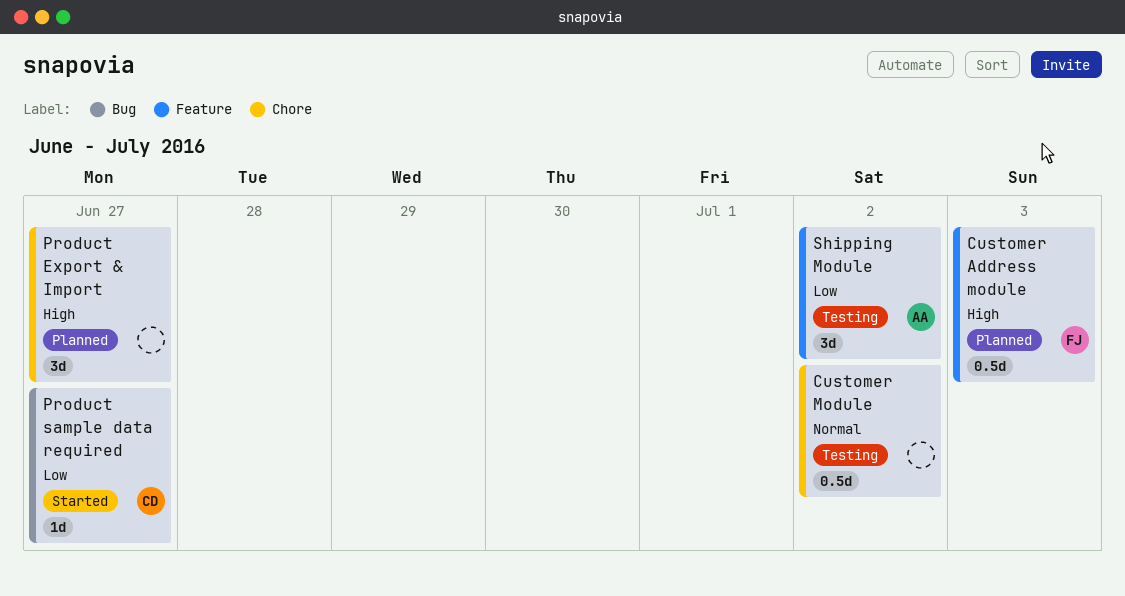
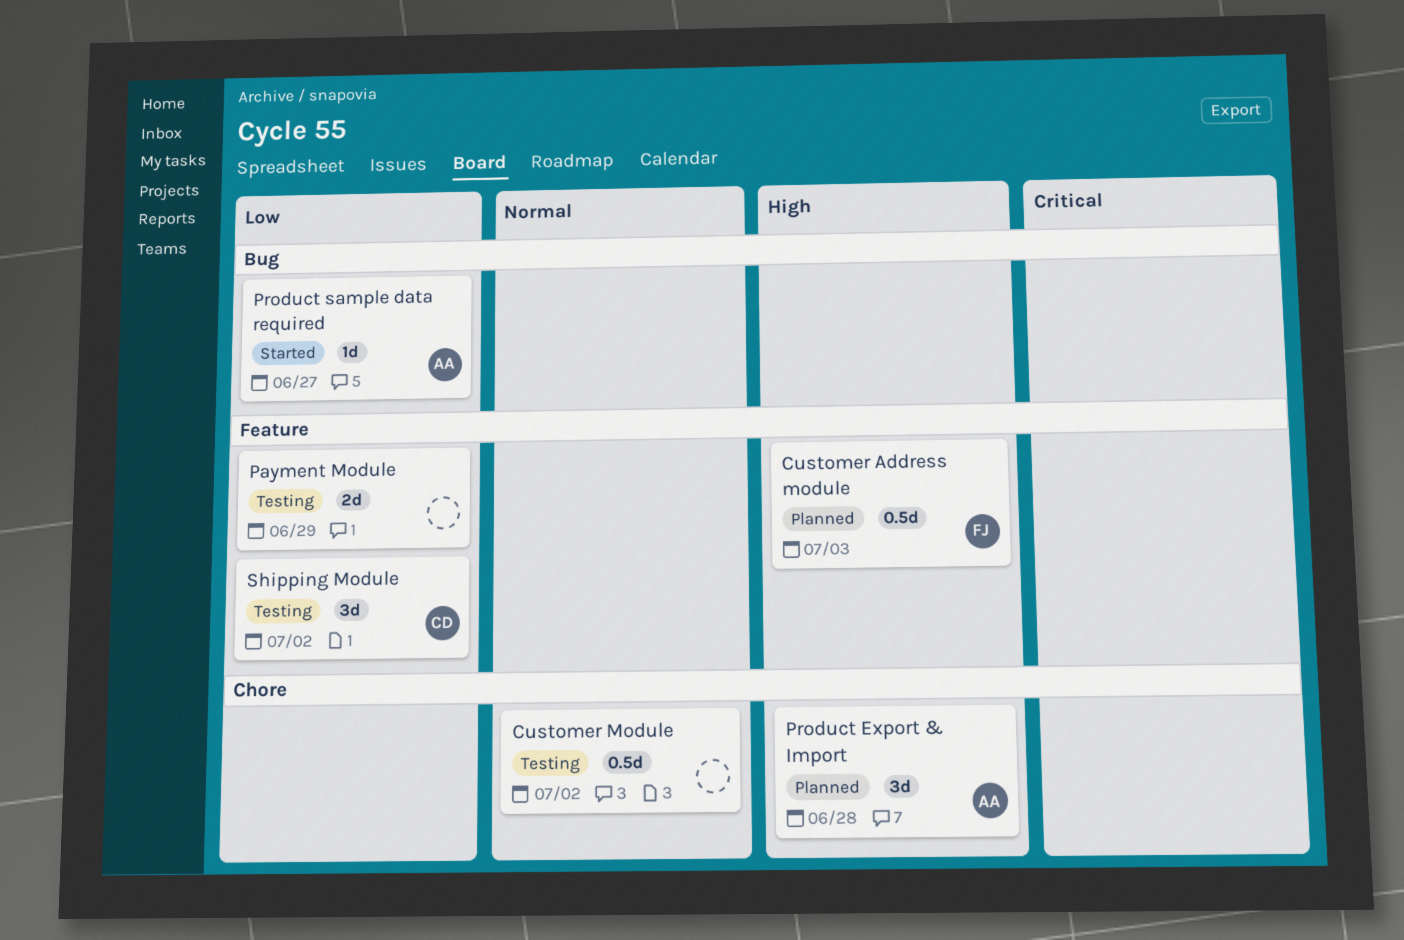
Payment Module: none -> present
Product Export & Import, owner: none -> AA
Product Export & Import, due: Jun 27 -> Jun 28
Product sample data required, owner: CD -> AA
Shipping Module, owner: AA -> CD

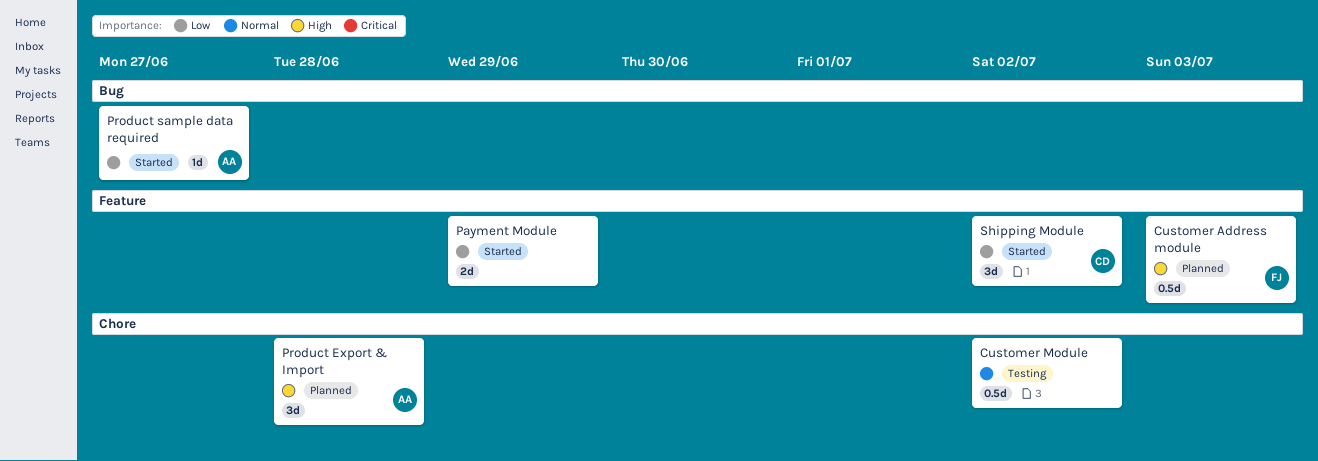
Payment Module, status: Testing -> Started
Shipping Module, status: Testing -> Started

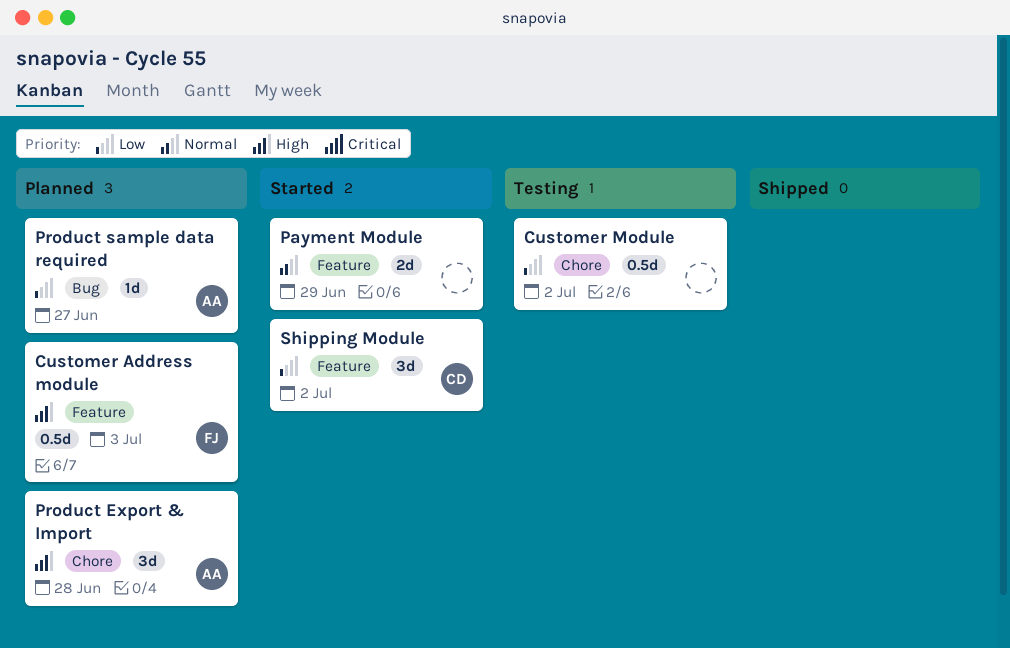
Customer Module, priority: Normal -> Low
Payment Module, priority: Low -> Normal
Product sample data required, status: Started -> Planned

